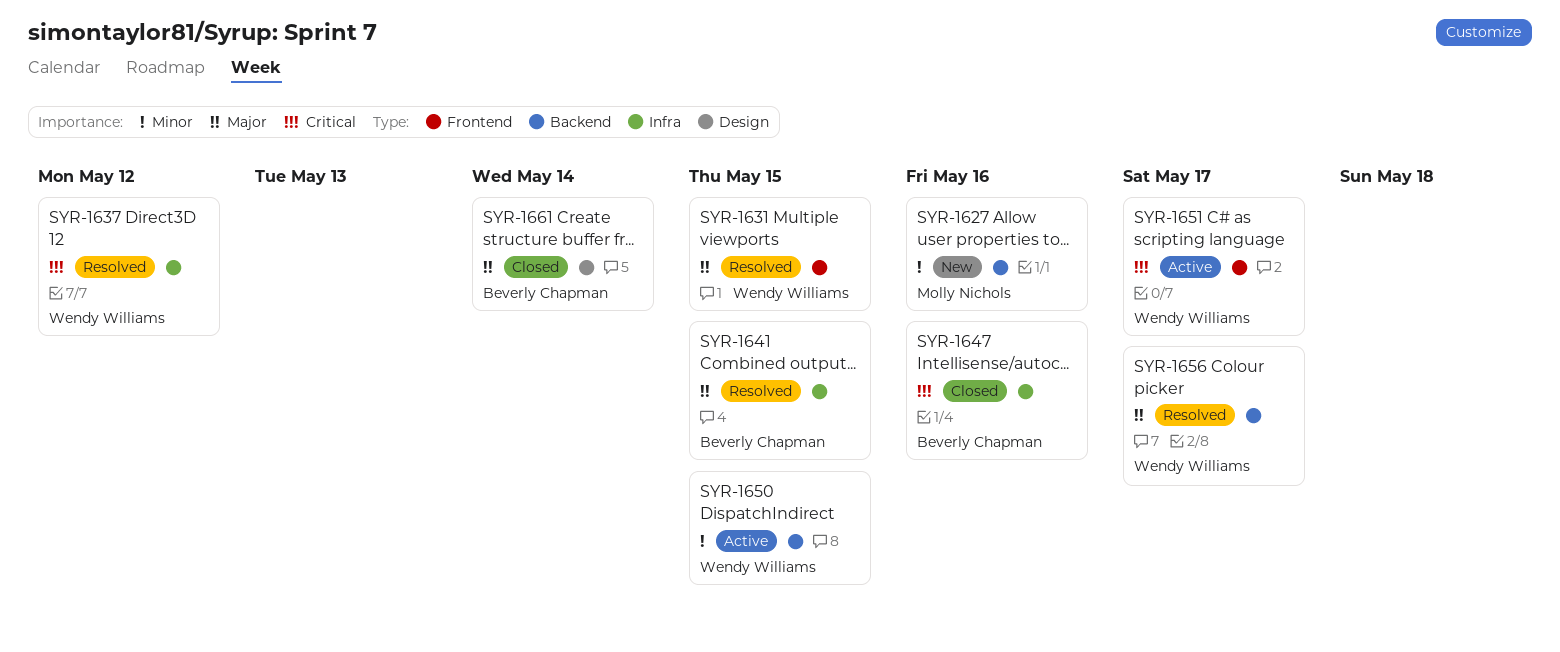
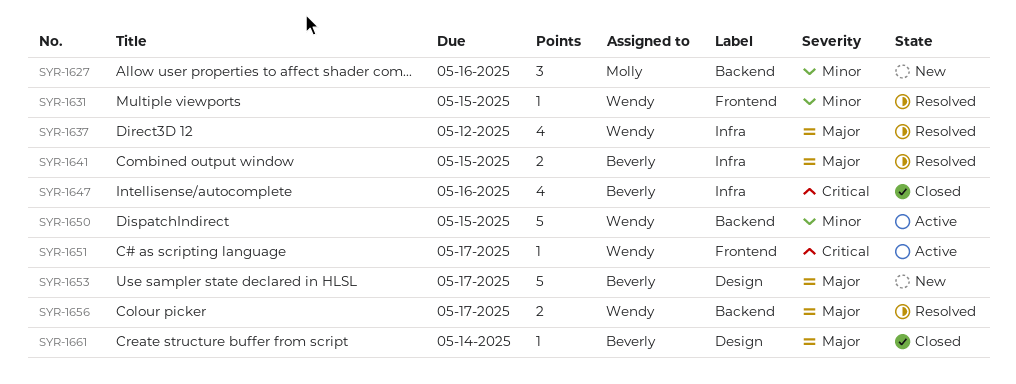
SYR-1631, priority: Major -> Minor
SYR-1637, priority: Critical -> Major
SYR-1653: none -> present

